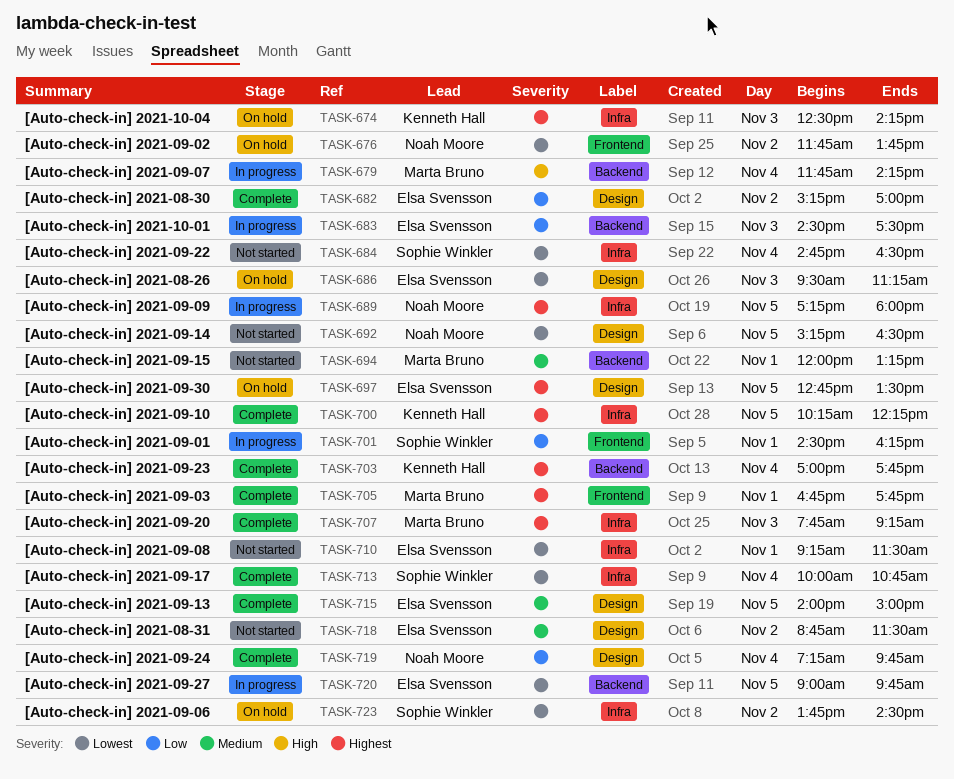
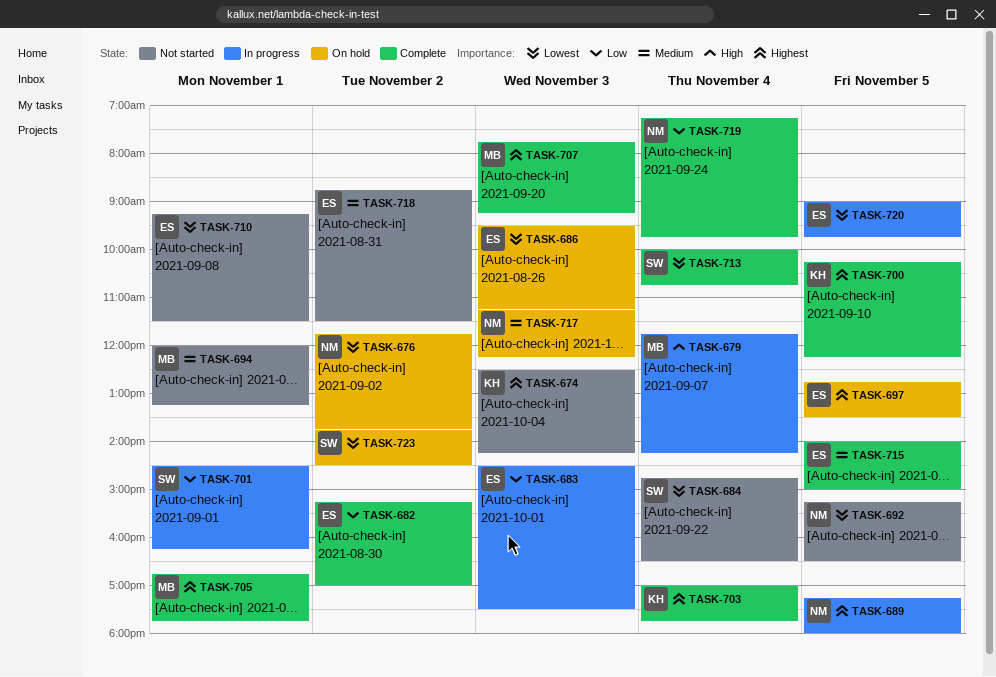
TASK-674, status: On hold -> Not started
TASK-717: none -> present

